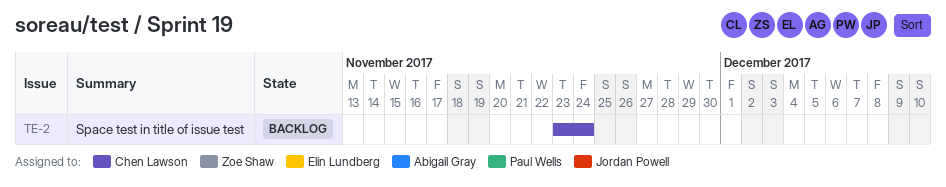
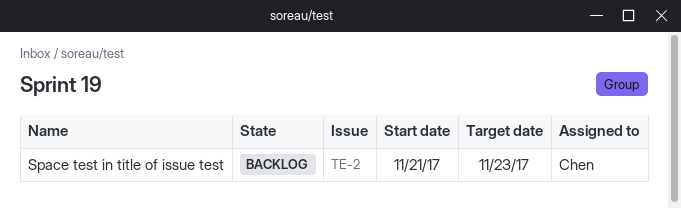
TE-2, start: Nov 23 -> Nov 21
TE-2, due: Nov 24 -> Nov 23

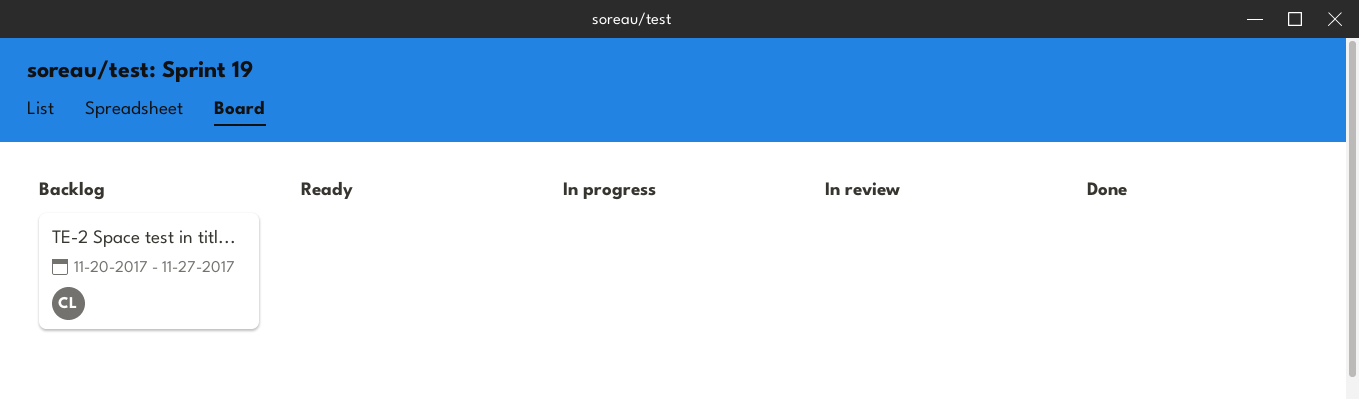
TE-2, start: Nov 21 -> Nov 20
TE-2, due: Nov 23 -> Nov 27

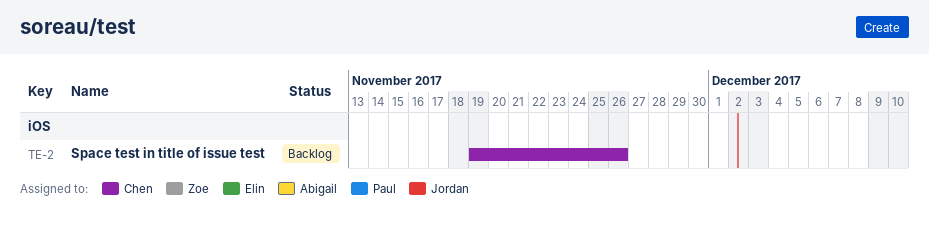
TE-2, start: Nov 20 -> Nov 19
TE-2, due: Nov 27 -> Nov 26

